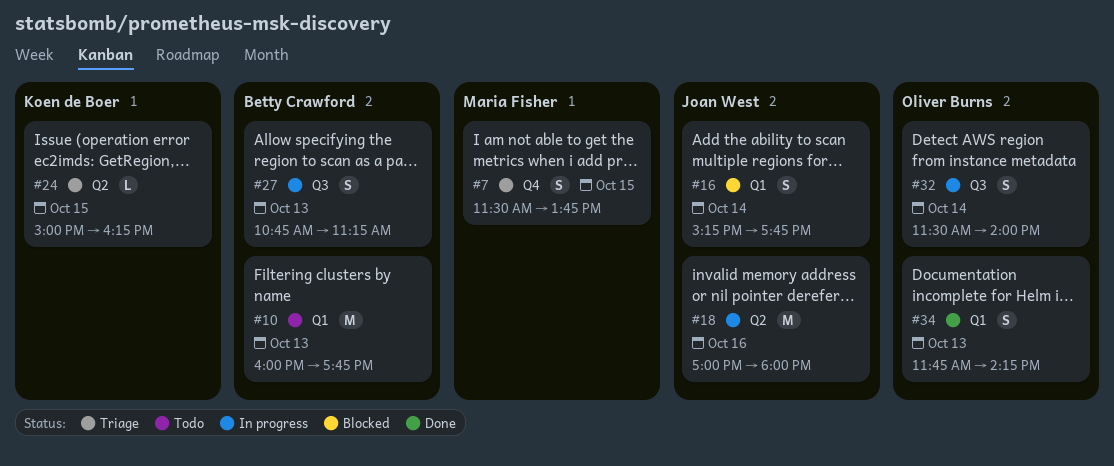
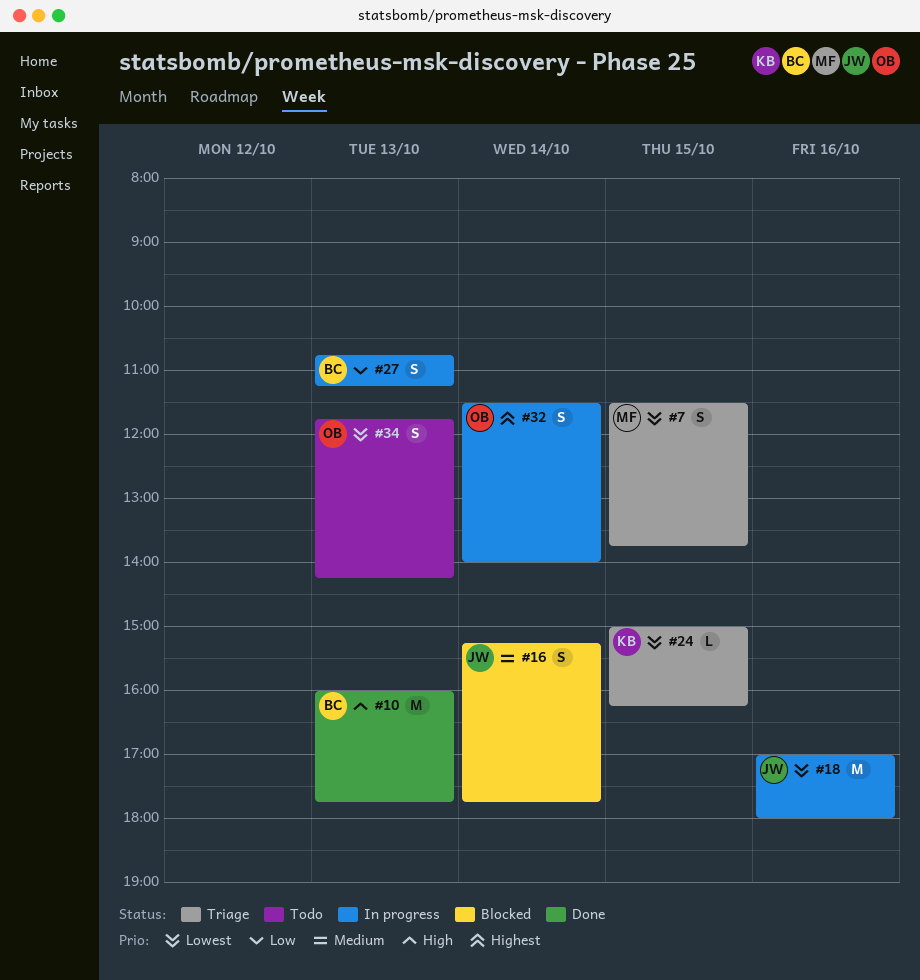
#10, status: Todo -> Done
#34, status: Done -> Todo

